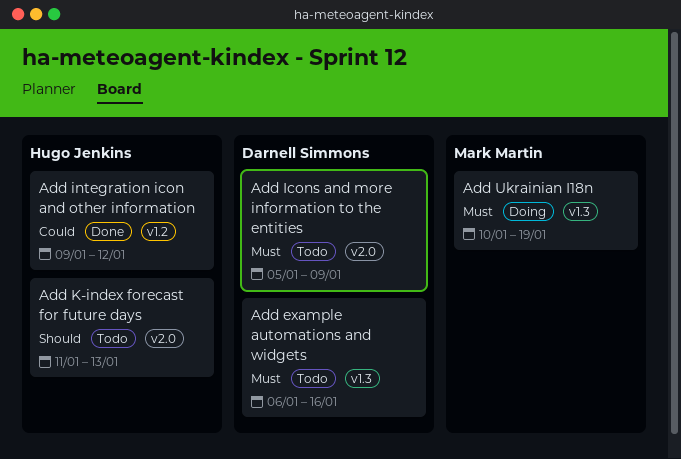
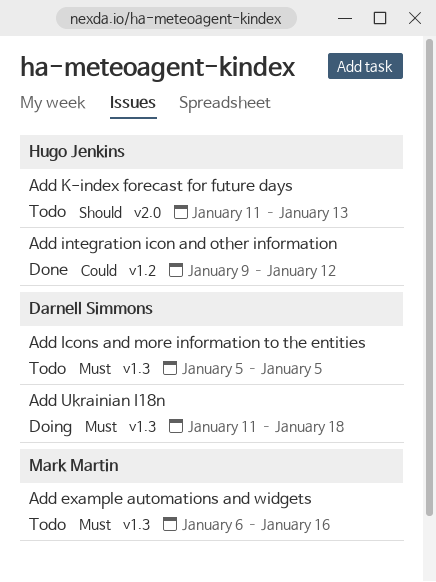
Add example automations and widgets, owner: Darnell Simmons -> Mark Martin
Add Icons and more information to the entities, label: v2.0 -> v1.3
Add Icons and more information to the entities, due: Jan 9 -> Jan 5
Add Ukrainian I18n, owner: Mark Martin -> Darnell Simmons
Add Ukrainian I18n, start: Jan 10 -> Jan 11
Add Ukrainian I18n, due: Jan 19 -> Jan 18

